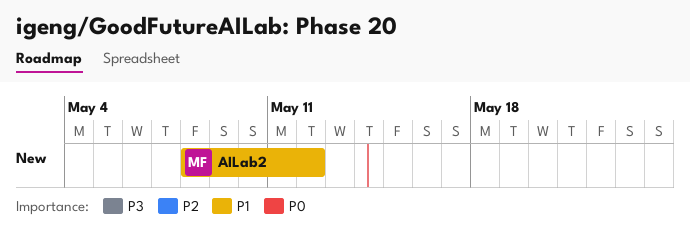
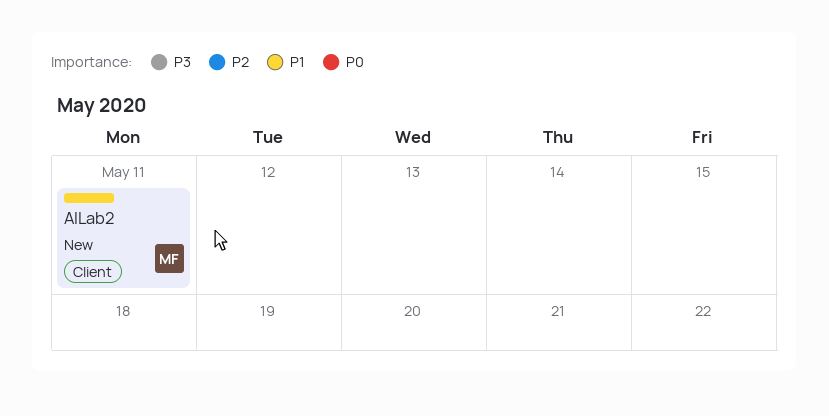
AILab2, due: May 12 -> May 11

